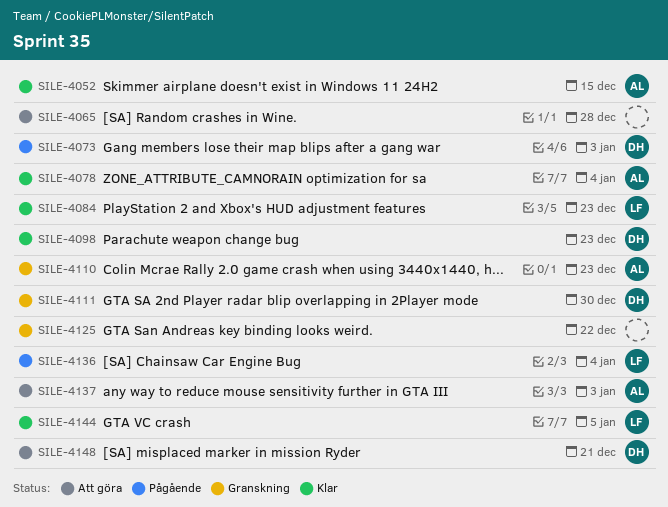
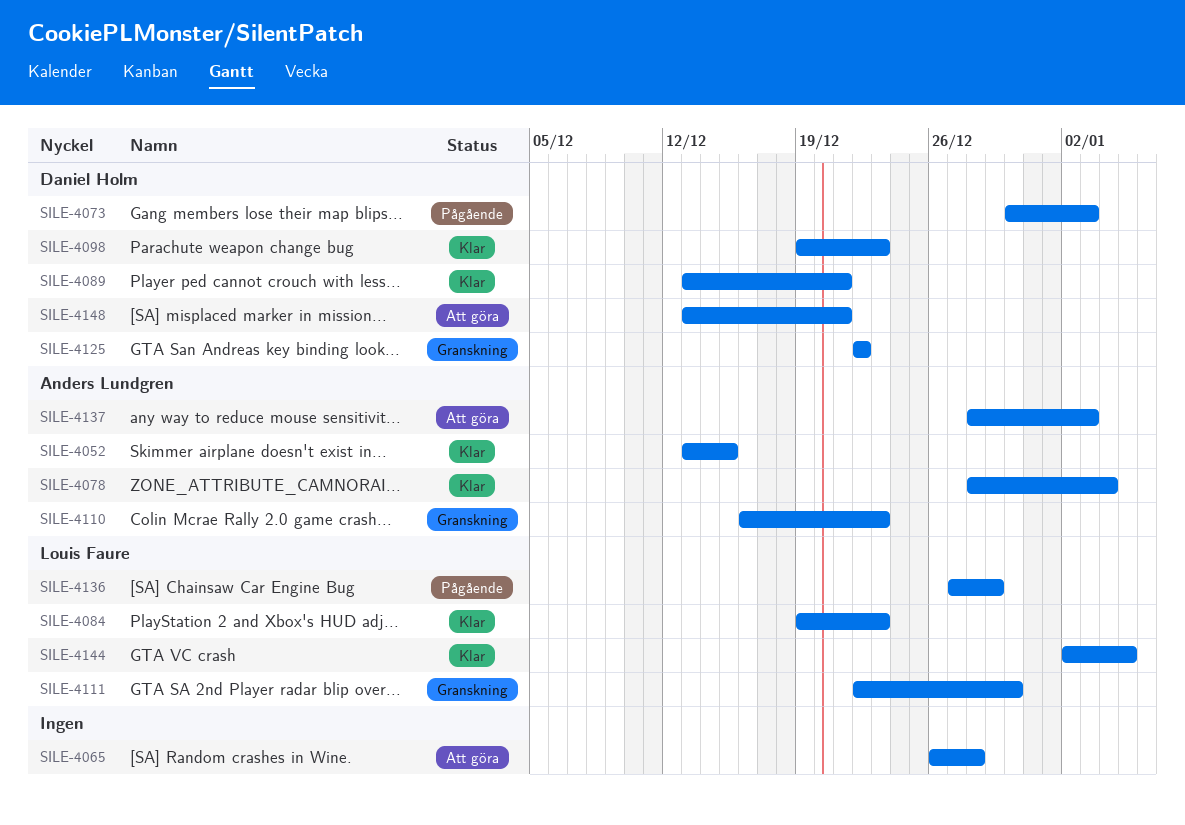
SILE-4089: none -> present
SILE-4111, owner: Daniel Holm -> Louis Faure
SILE-4125, owner: none -> Daniel Holm
SILE-4136, due: Jan 4 -> Dec 29

